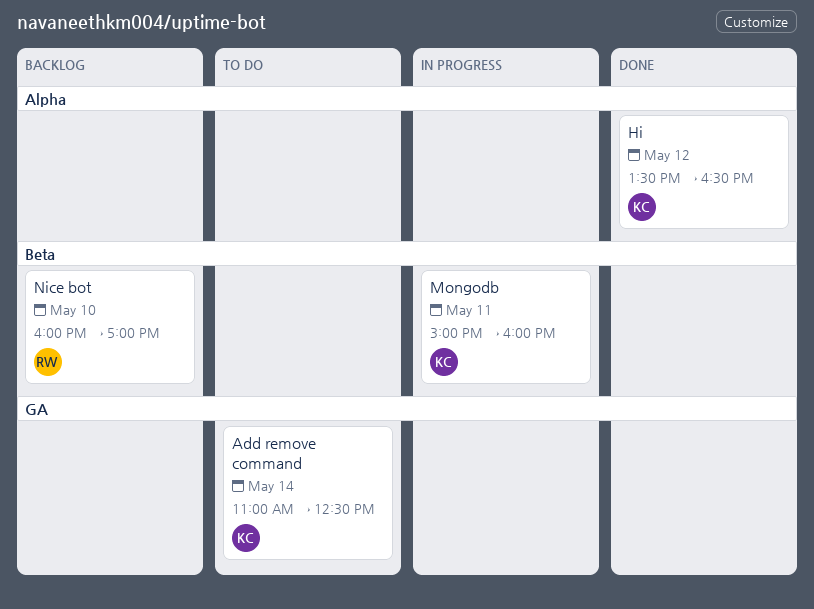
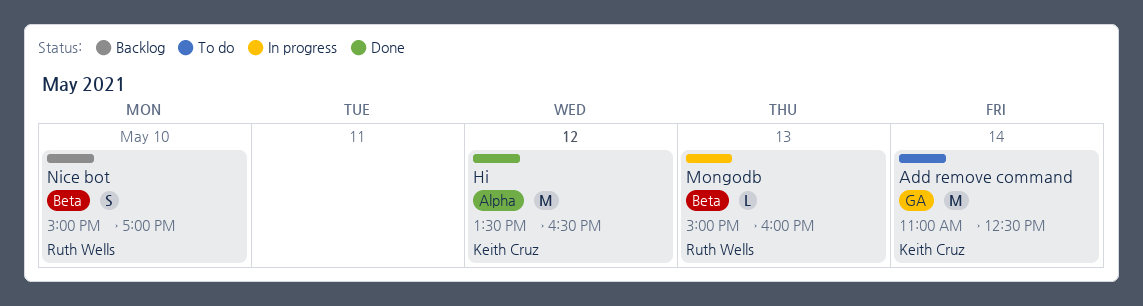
Mongodb, owner: Keith Cruz -> Ruth Wells
Mongodb, day: May 11 -> May 13
Nice bot, begins: 16:00 -> 15:00

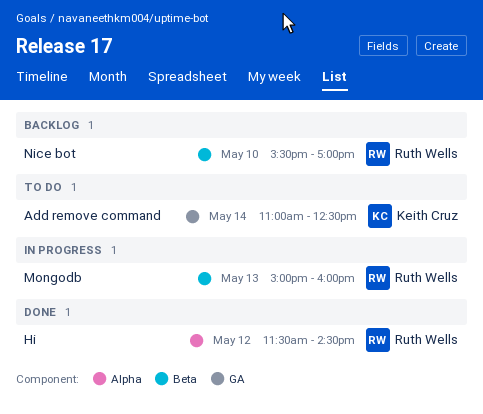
Hi, owner: Keith Cruz -> Ruth Wells
Hi, begins: 13:30 -> 11:30
Hi, ends: 16:30 -> 14:30
Nice bot, begins: 15:00 -> 15:30

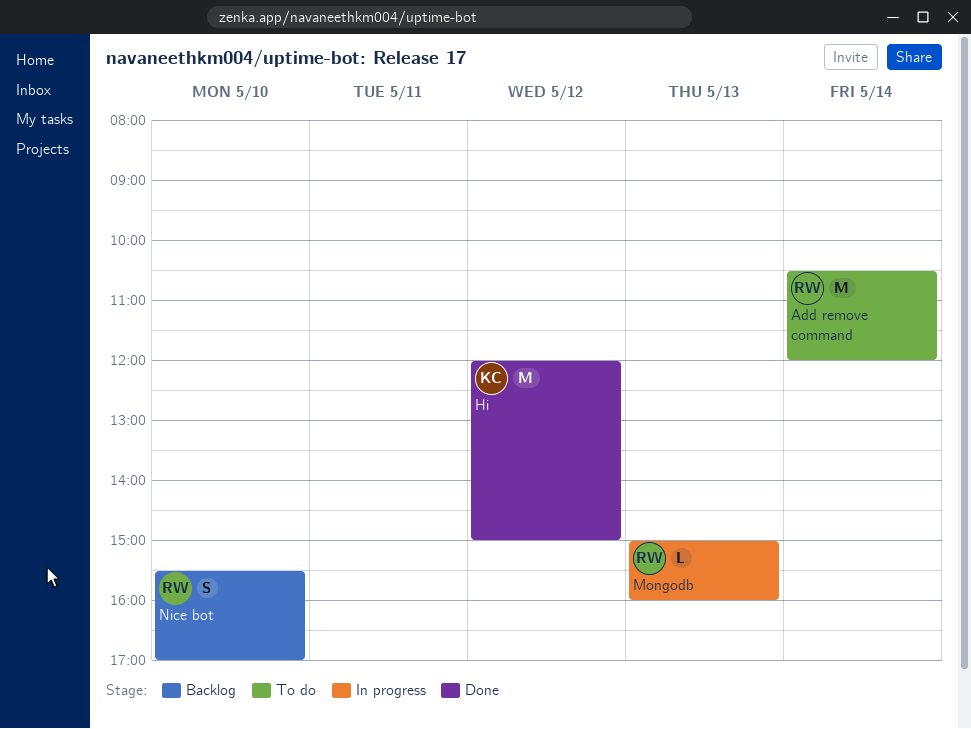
Add remove command, owner: Keith Cruz -> Ruth Wells
Add remove command, begins: 11:00 -> 10:30
Add remove command, ends: 12:30 -> 12:00
Hi, owner: Ruth Wells -> Keith Cruz
Hi, begins: 11:30 -> 12:00
Hi, ends: 14:30 -> 15:00

